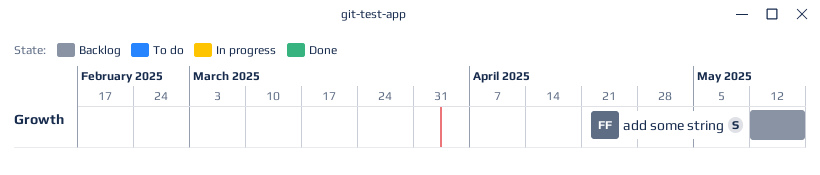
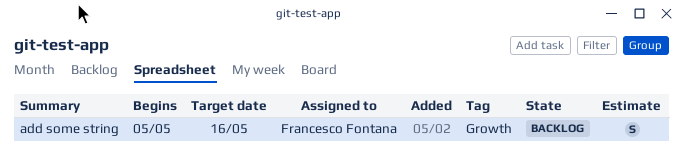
add some string, start: May 12 -> May 5

